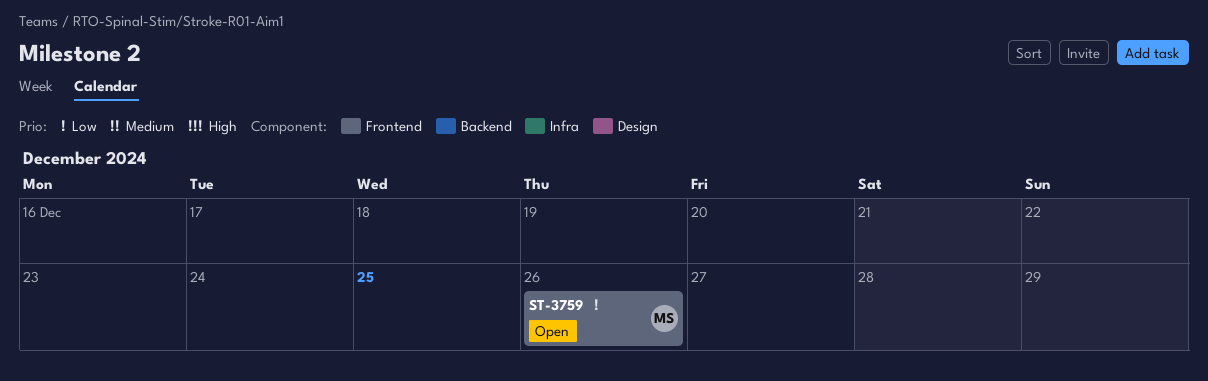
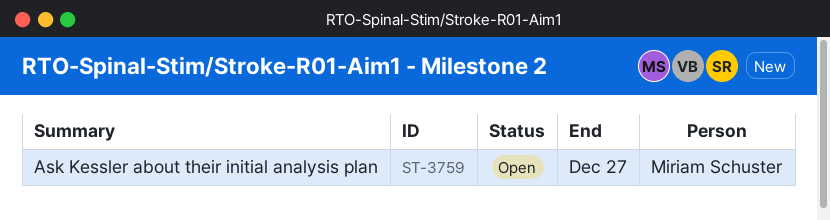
ST-3759, due: Dec 26 -> Dec 27

